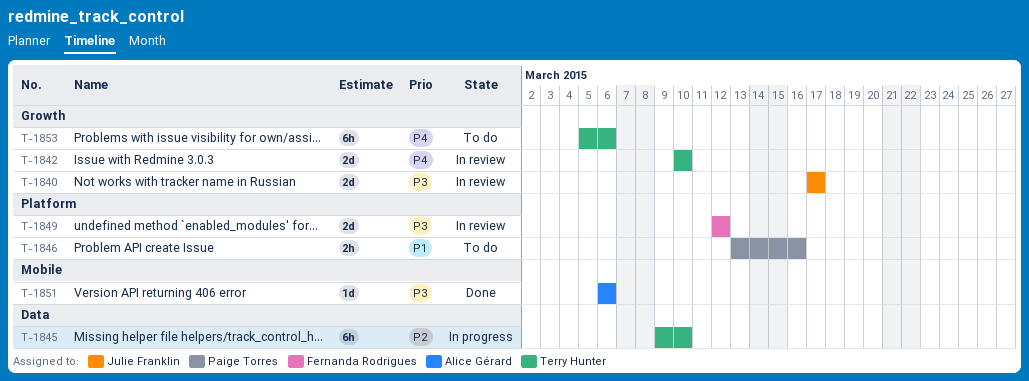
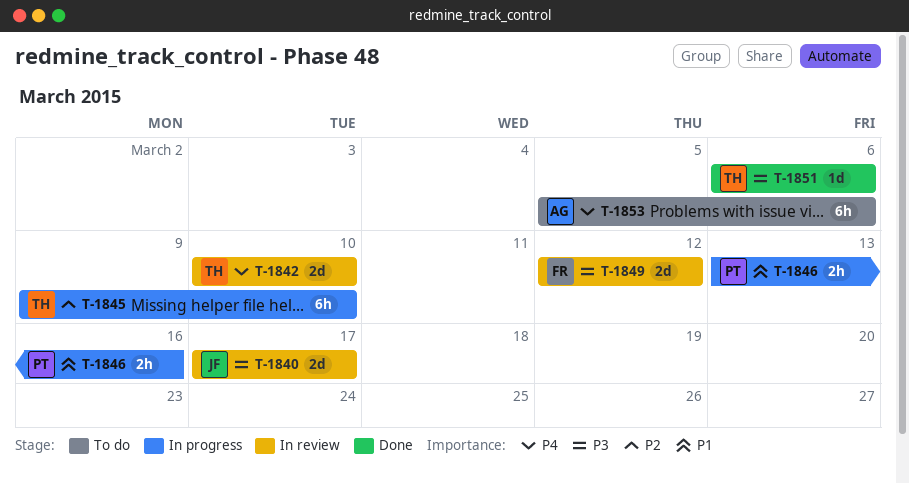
T-1846, status: To do -> In progress
T-1851, owner: Alice Gérard -> Terry Hunter
T-1853, owner: Terry Hunter -> Alice Gérard

